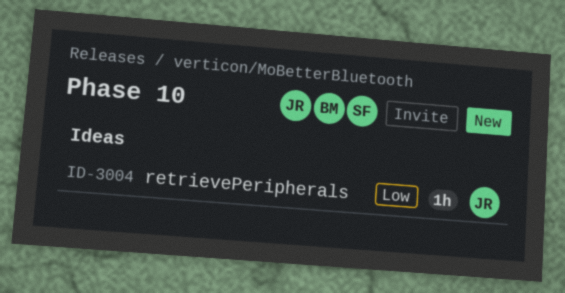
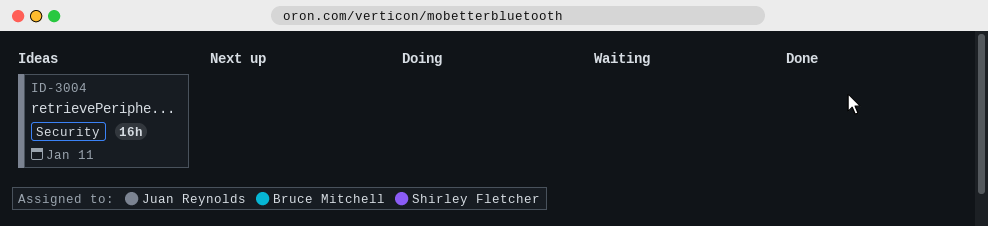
ID-3004, estimate: 1h -> 16h

